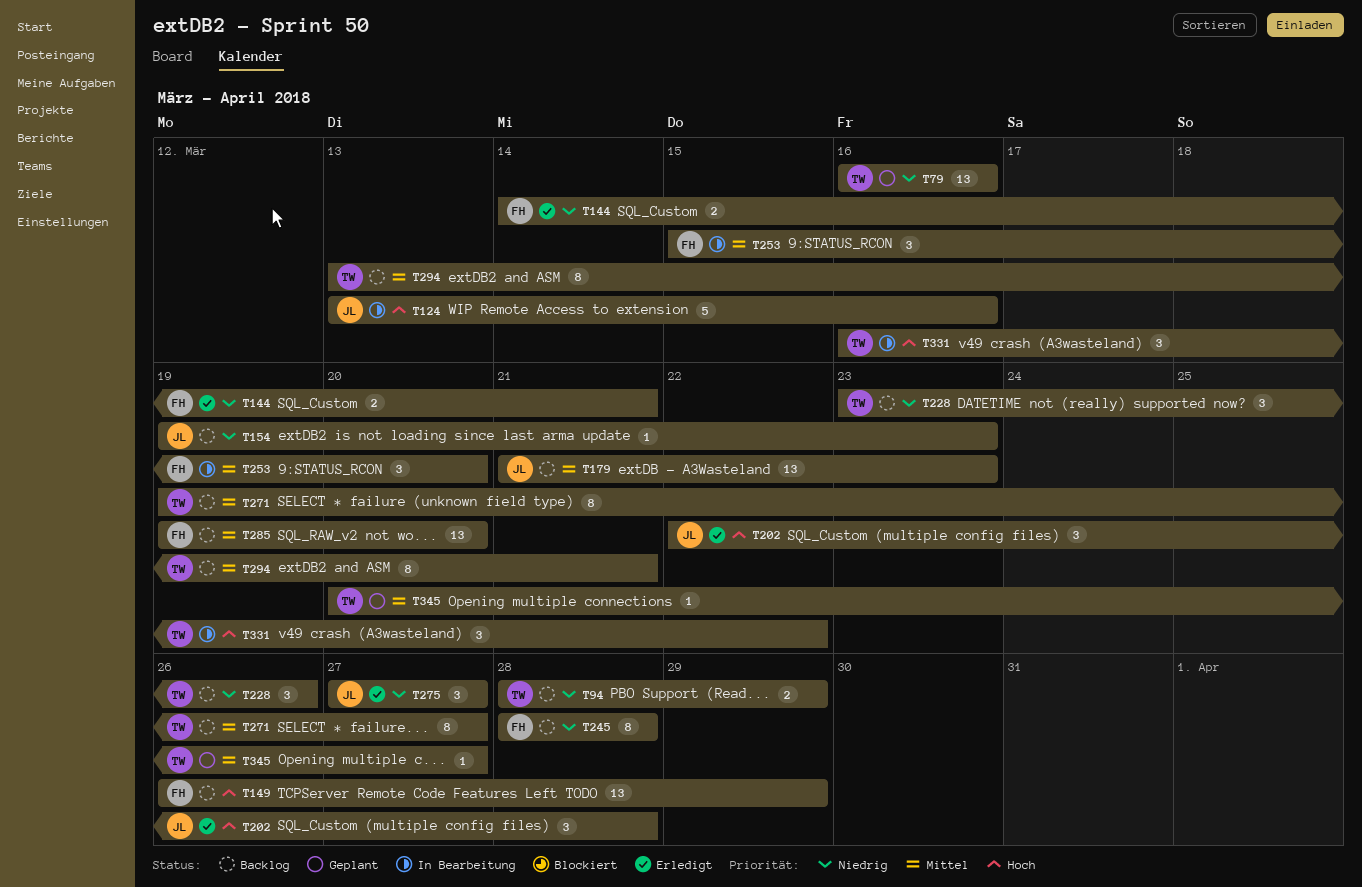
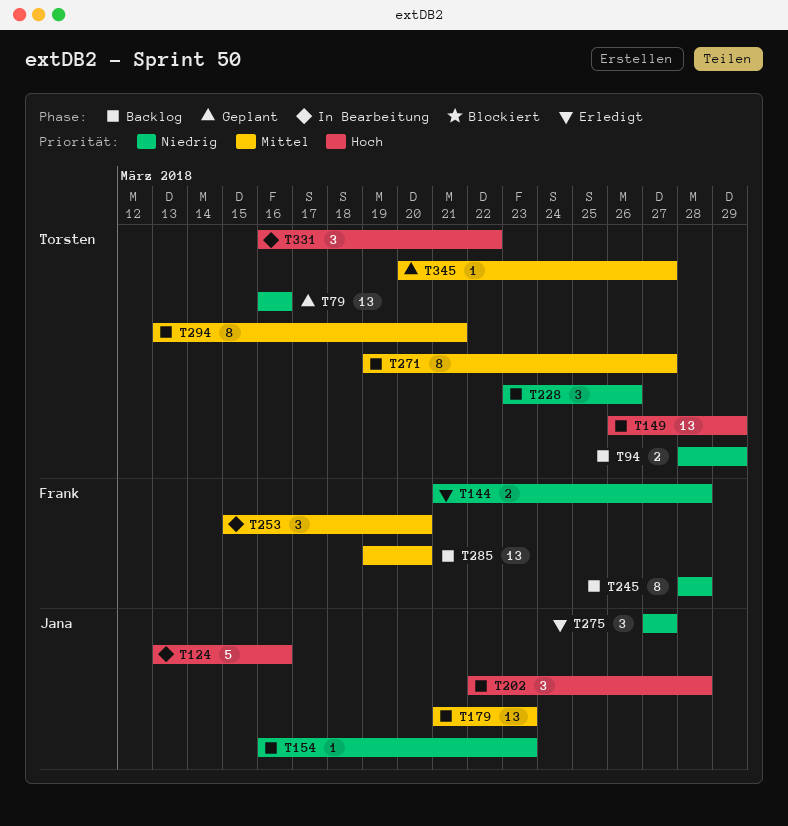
T144, start: Mar 14 -> Mar 21
T144, due: Mar 21 -> Mar 28
T149, owner: Frank -> Torsten
T154, start: Mar 19 -> Mar 16
T202, status: Erledigt -> Backlog

